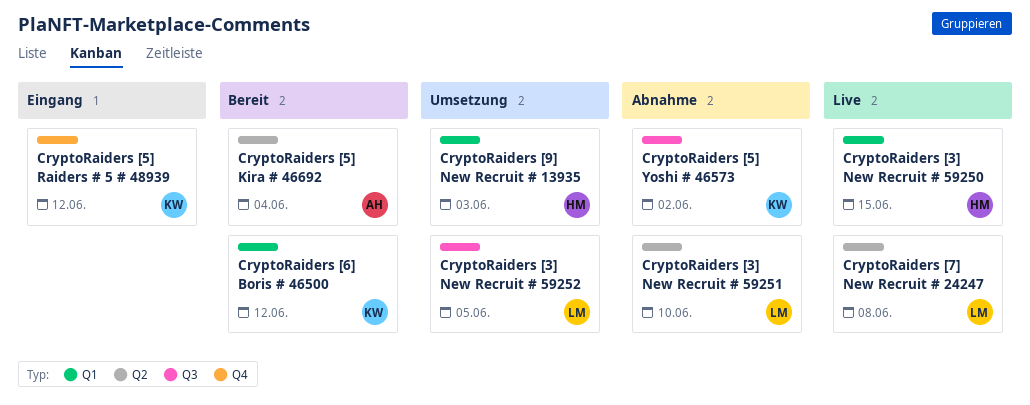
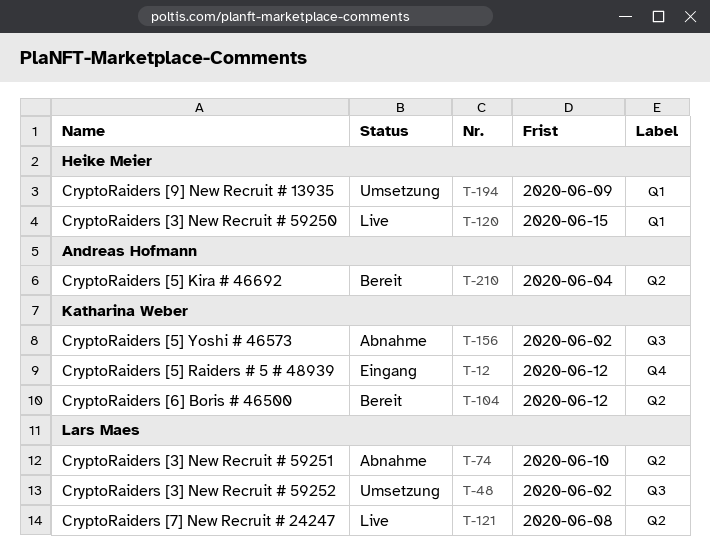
CryptoRaiders [3] New Recruit # 59252, due: Jun 5 -> Jun 2
CryptoRaiders [6] Boris # 46500, label: Q1 -> Q2
CryptoRaiders [9] New Recruit # 13935, due: Jun 3 -> Jun 9

